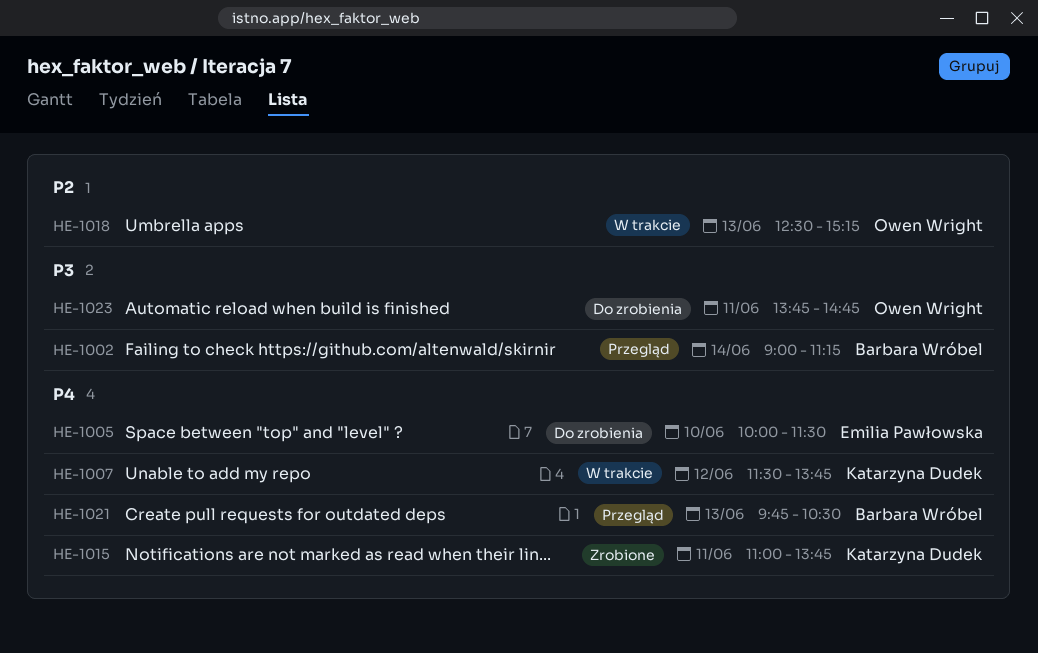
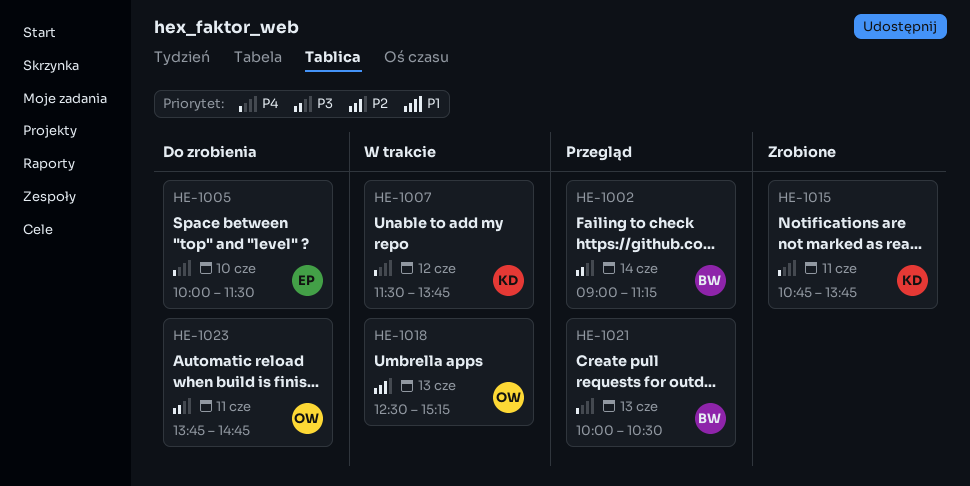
HE-1015, begins: 11:00 -> 10:45
HE-1021, begins: 09:45 -> 10:00

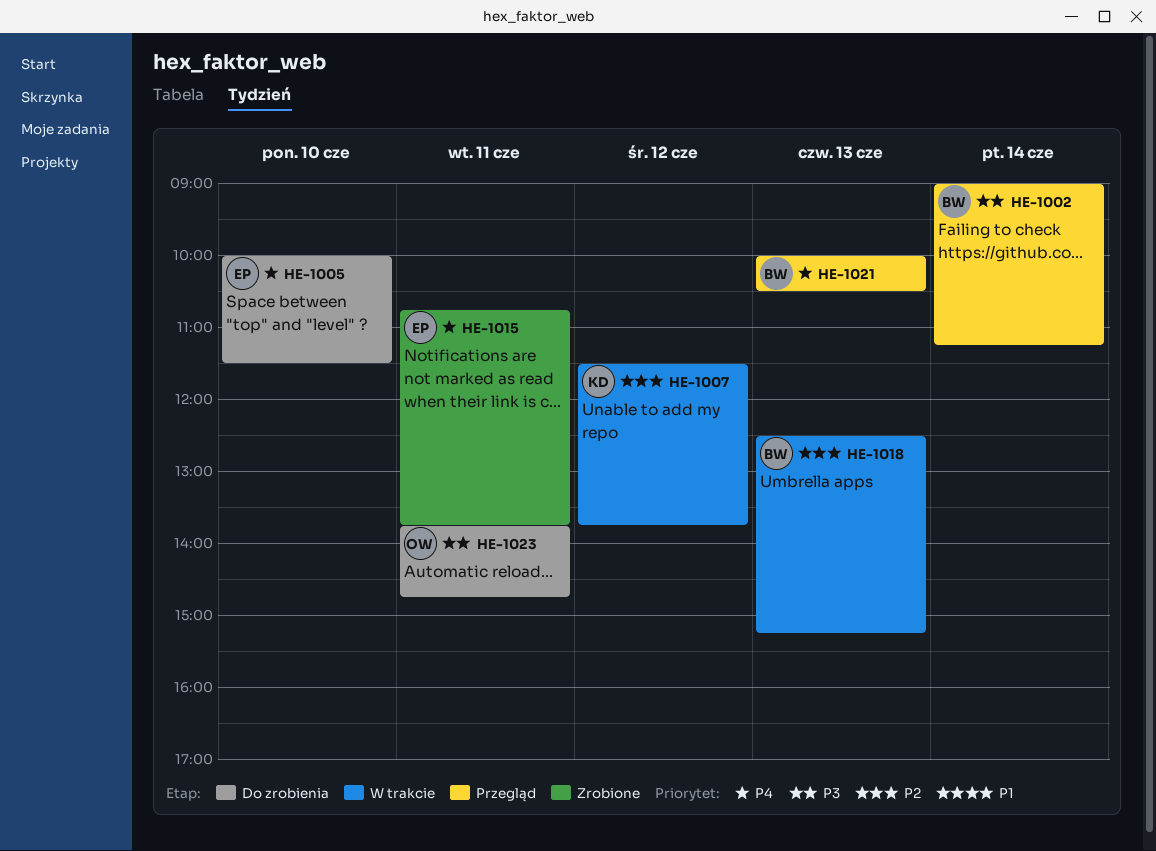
HE-1007, priority: P4 -> P2
HE-1015, owner: KD -> EP
HE-1018, owner: OW -> BW

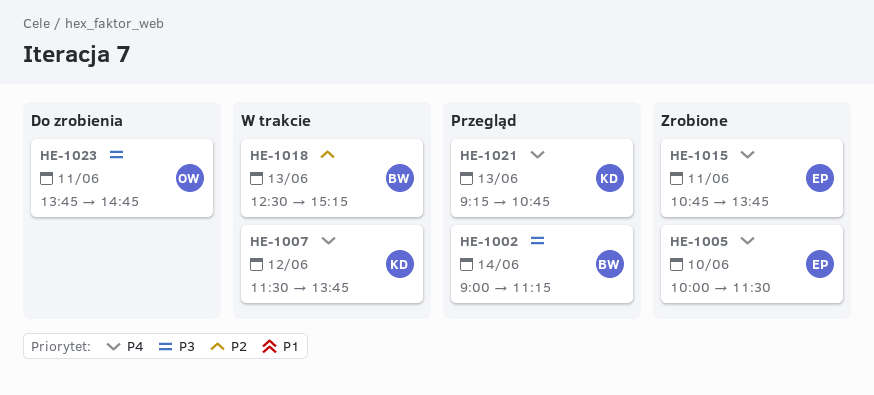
HE-1005, status: Do zrobienia -> Zrobione
HE-1007, priority: P2 -> P4
HE-1021, owner: BW -> KD
HE-1021, begins: 10:00 -> 09:15
HE-1021, ends: 10:30 -> 10:45

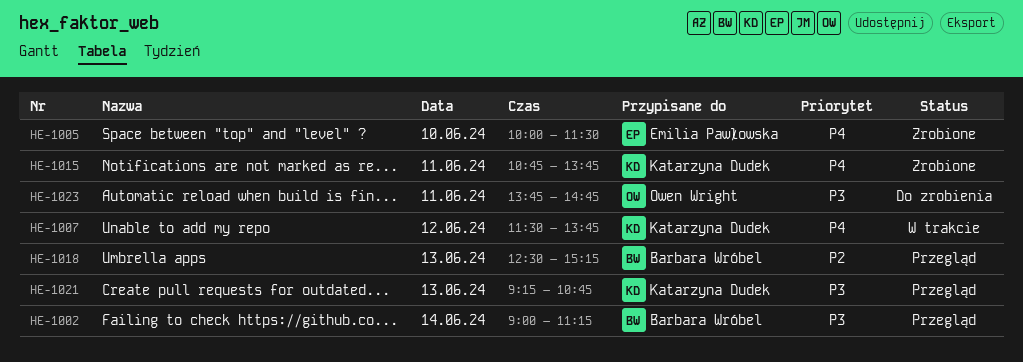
HE-1015, owner: Emilia Pawłowska -> Katarzyna Dudek
HE-1018, status: W trakcie -> Przegląd
HE-1021, priority: P4 -> P3

